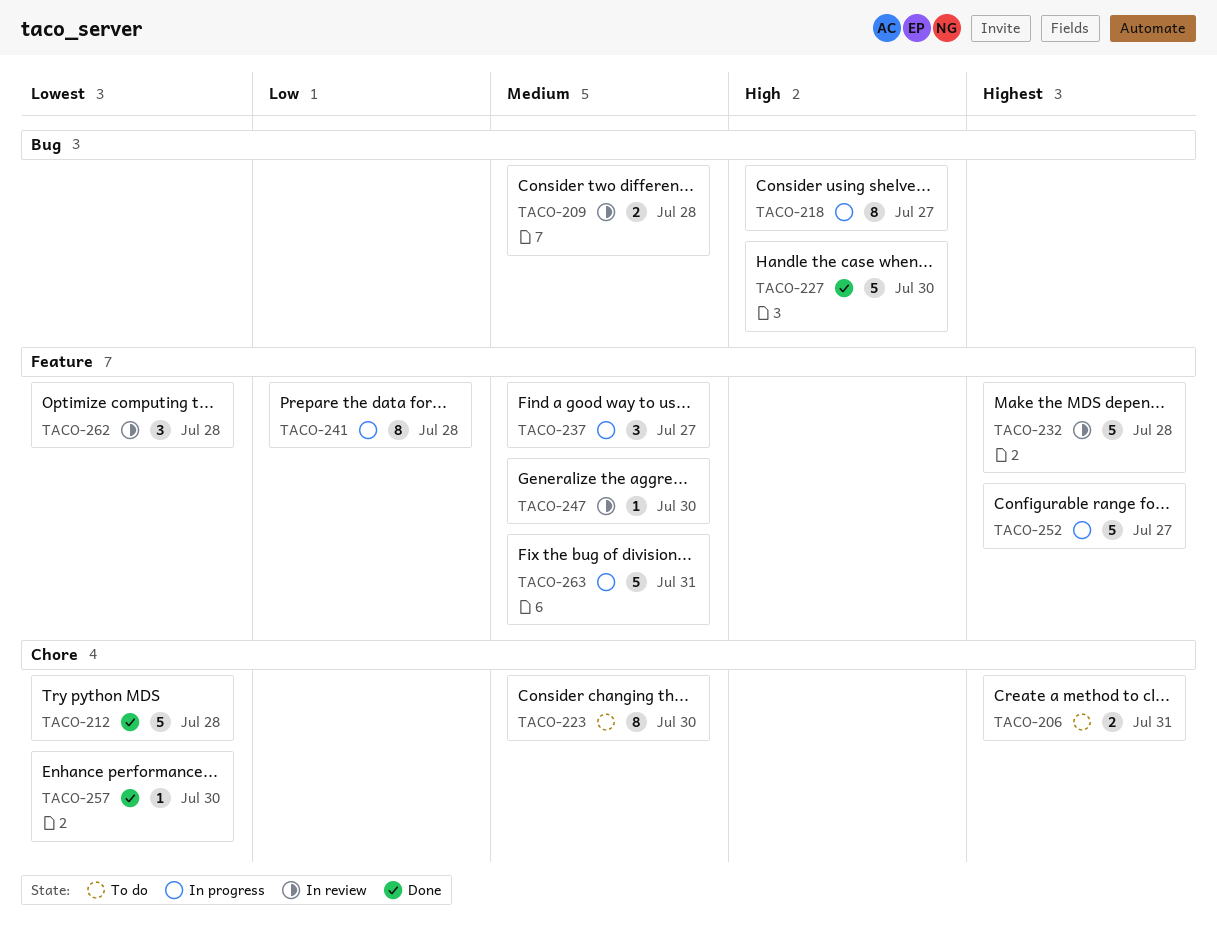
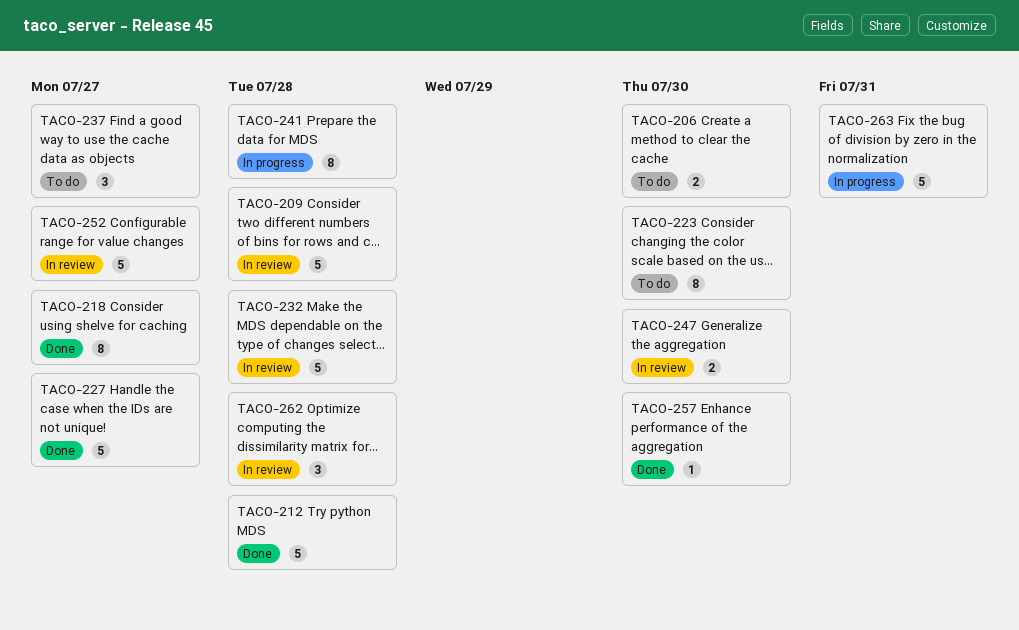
TACO-206, due: Jul 31 -> Jul 30
TACO-209, estimate: 2 -> 5
TACO-218, status: In progress -> Done
TACO-227, due: Jul 30 -> Jul 27
TACO-237, status: In progress -> To do
TACO-247, estimate: 1 -> 2
TACO-252, status: In progress -> In review

